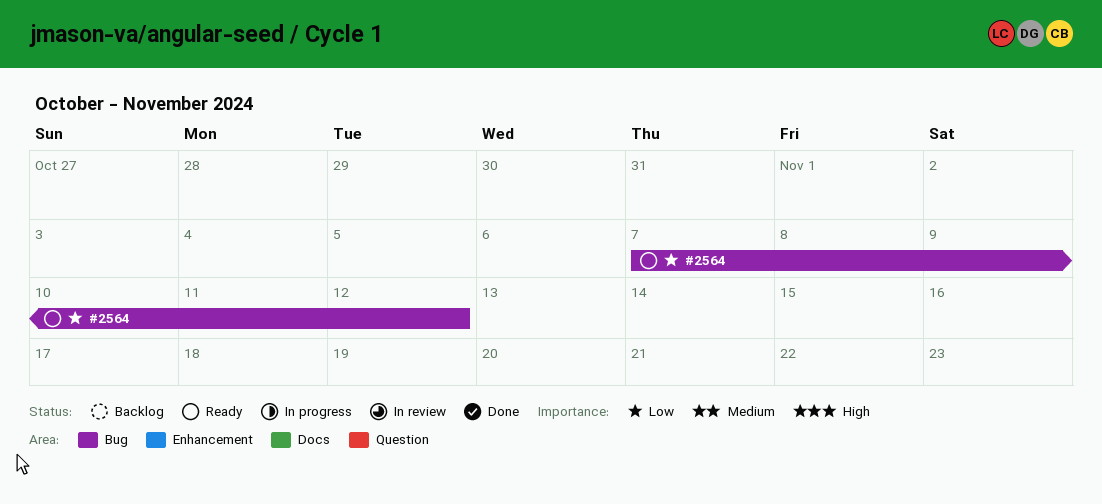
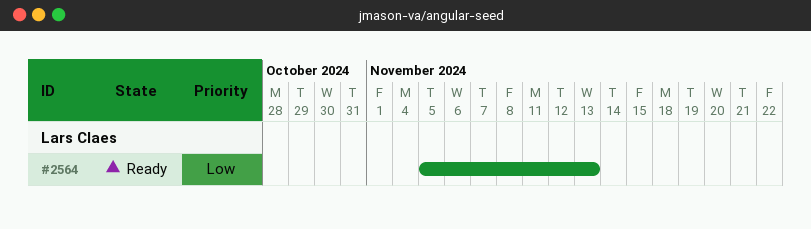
#2564, start: Nov 7 -> Nov 5
#2564, due: Nov 12 -> Nov 13

